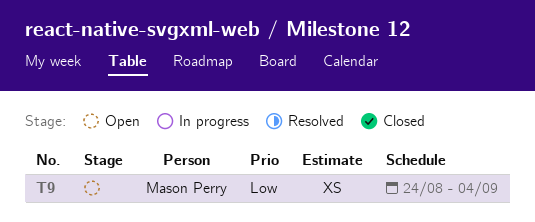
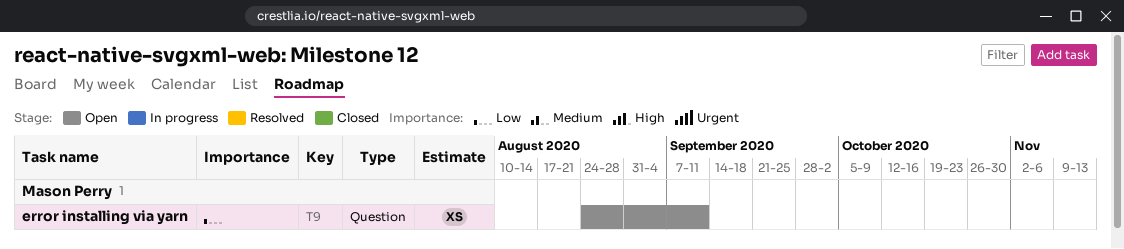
T9, due: Sep 4 -> Sep 11

